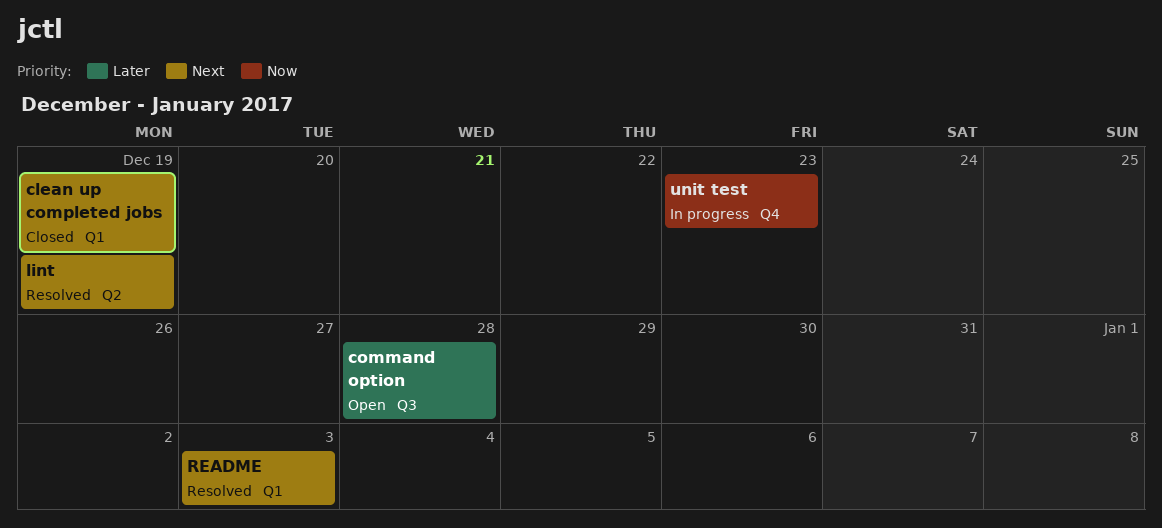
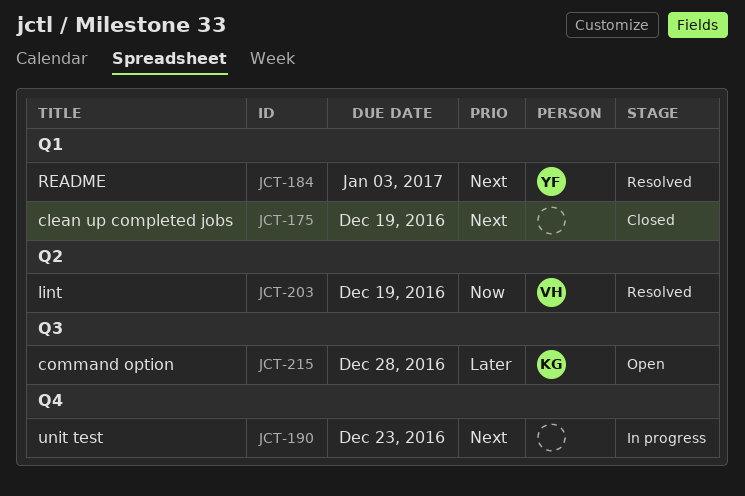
lint, priority: Next -> Now
unit test, priority: Now -> Next

